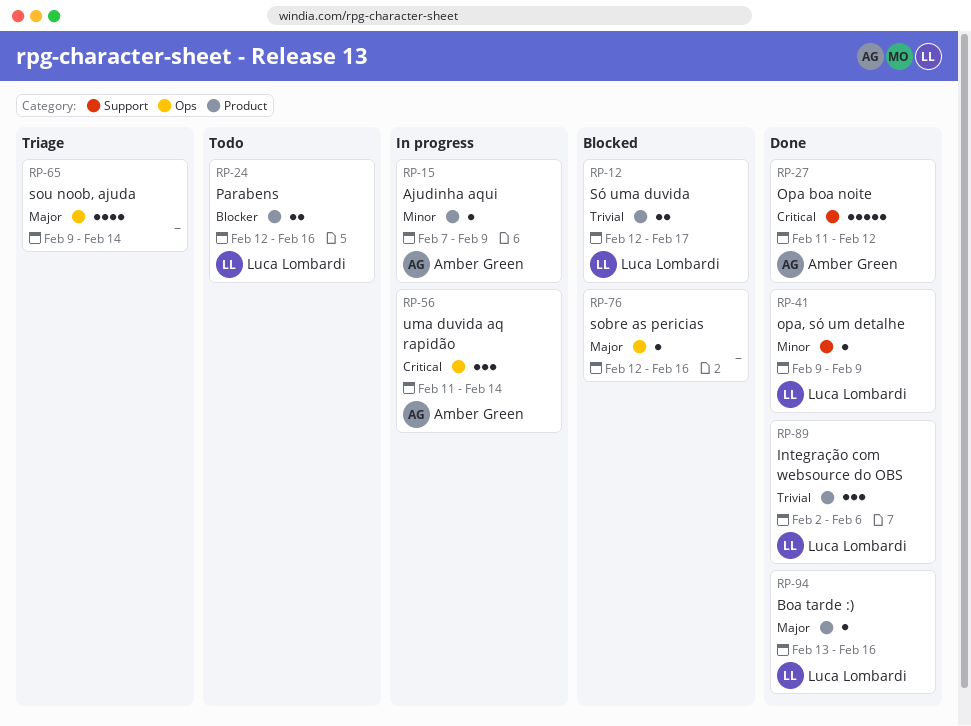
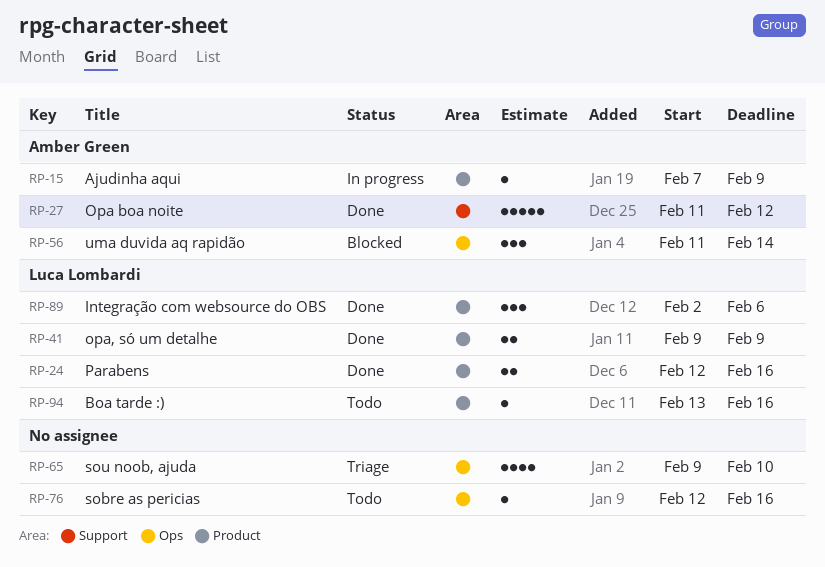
RP-12: present -> none
RP-24, status: Todo -> Done
RP-41, label: Support -> Product
RP-41, estimate: 1 -> 2
RP-56, status: In progress -> Blocked
RP-65, due: Feb 14 -> Feb 10
RP-76, status: Blocked -> Todo
RP-94, status: Done -> Todo

